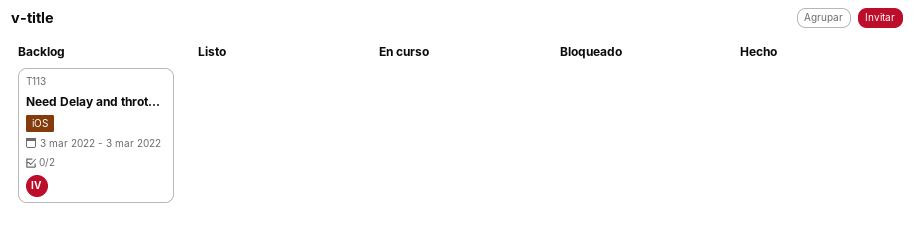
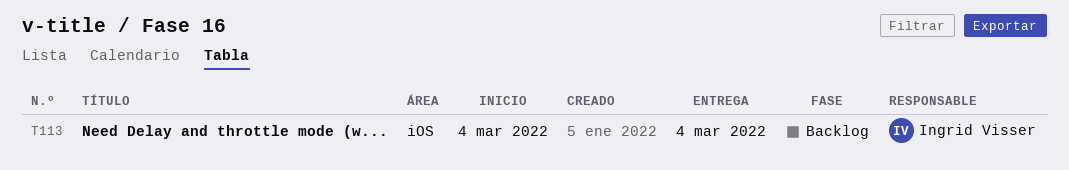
T113, start: Mar 3 -> Mar 4
T113, due: Mar 3 -> Mar 4

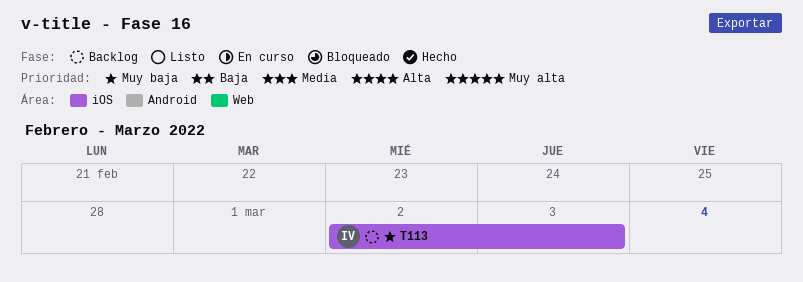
T113, start: Mar 4 -> Mar 2
T113, due: Mar 4 -> Mar 3

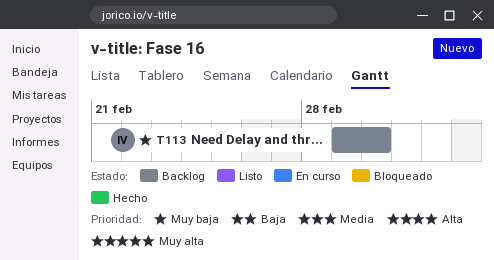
T113, start: Mar 2 -> Mar 1
T113, due: Mar 3 -> Mar 2

